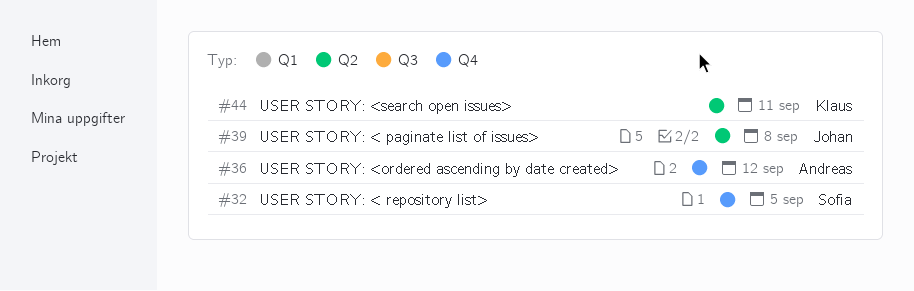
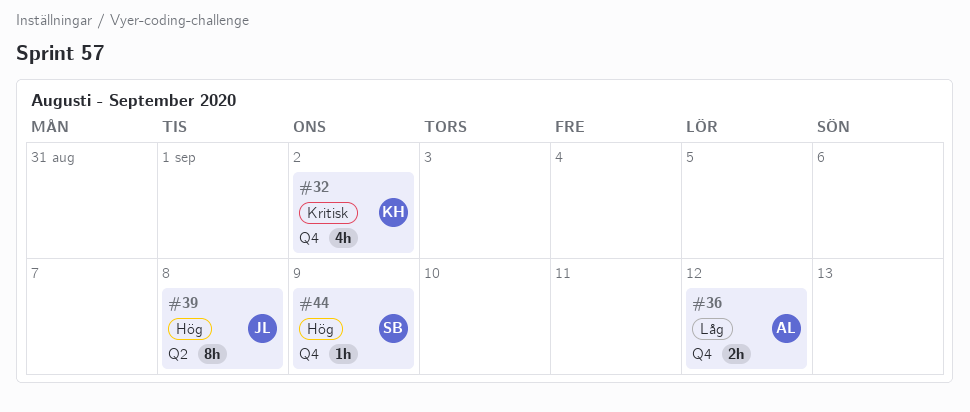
#32, owner: Sofia -> Klaus
#32, due: Sep 5 -> Sep 2
#44, owner: Klaus -> Sofia
#44, label: Q2 -> Q4
#44, due: Sep 11 -> Sep 9

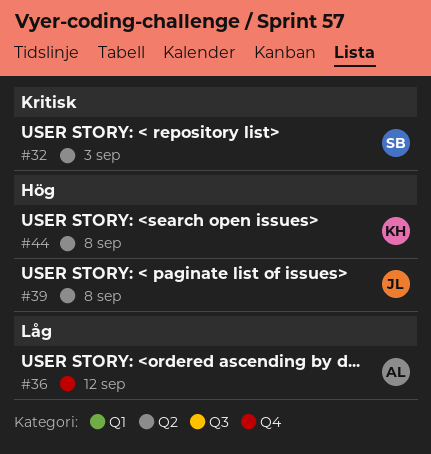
#32, owner: KH -> SB
#32, label: Q4 -> Q2
#32, due: Sep 2 -> Sep 3
#44, owner: SB -> KH
#44, label: Q4 -> Q2
#44, due: Sep 9 -> Sep 8

